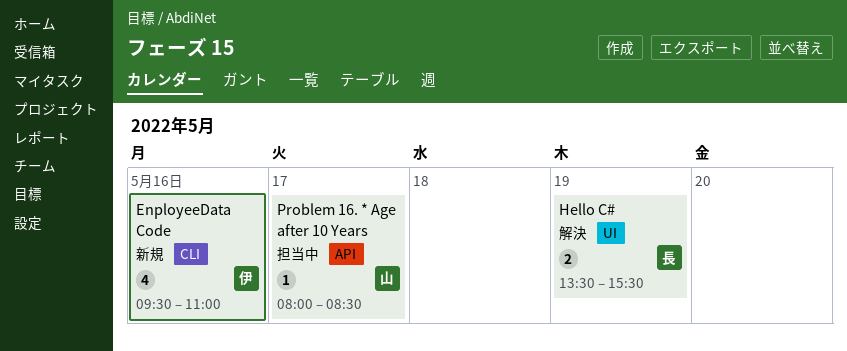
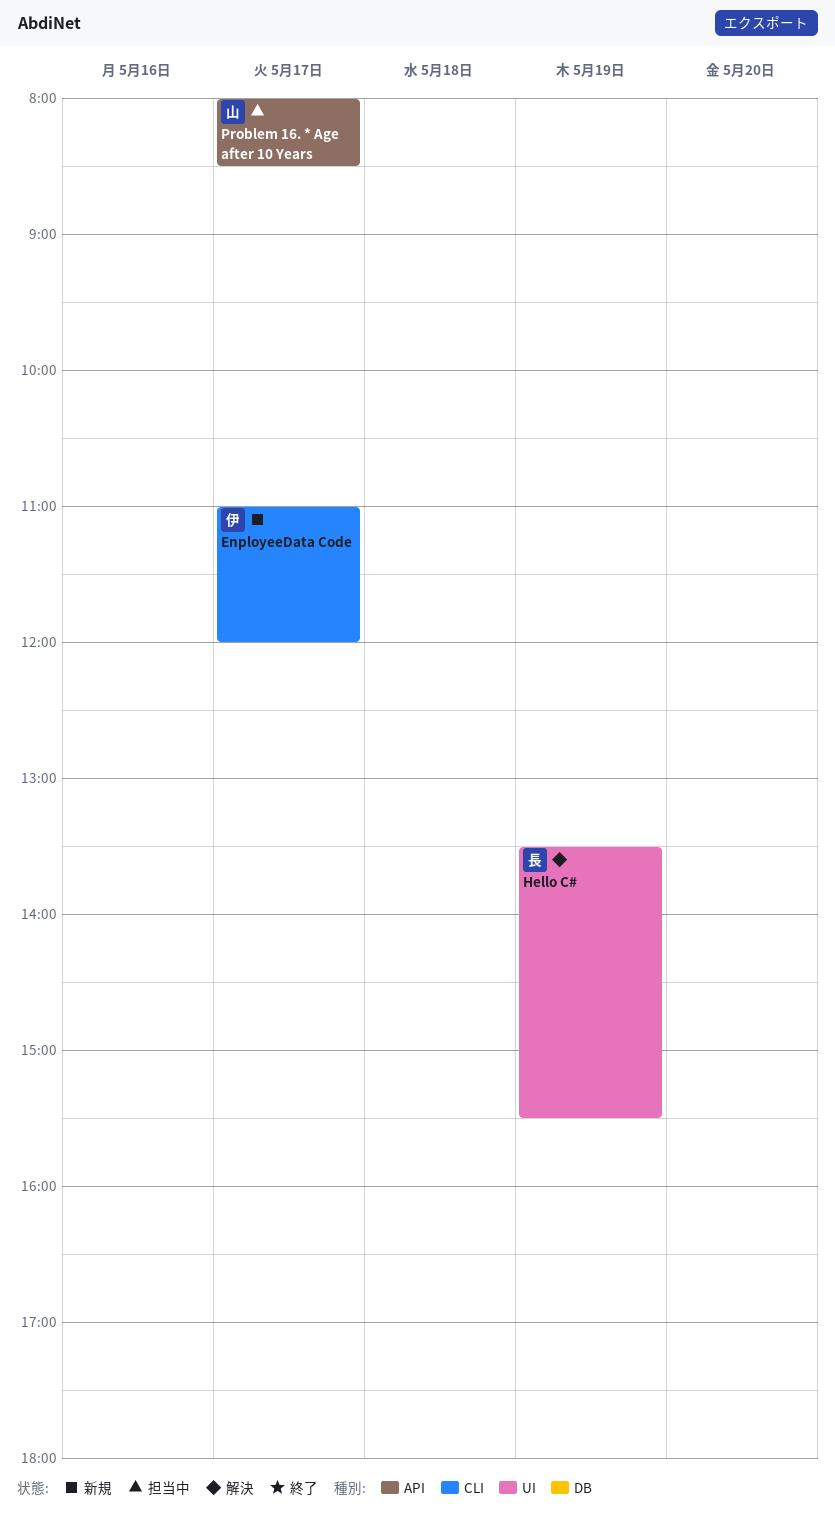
EnployeeData Code, day: May 16 -> May 17
EnployeeData Code, begins: 09:30 -> 11:00
EnployeeData Code, ends: 11:00 -> 12:00

